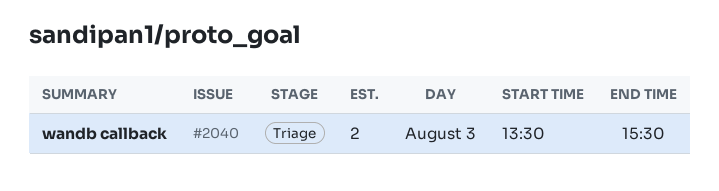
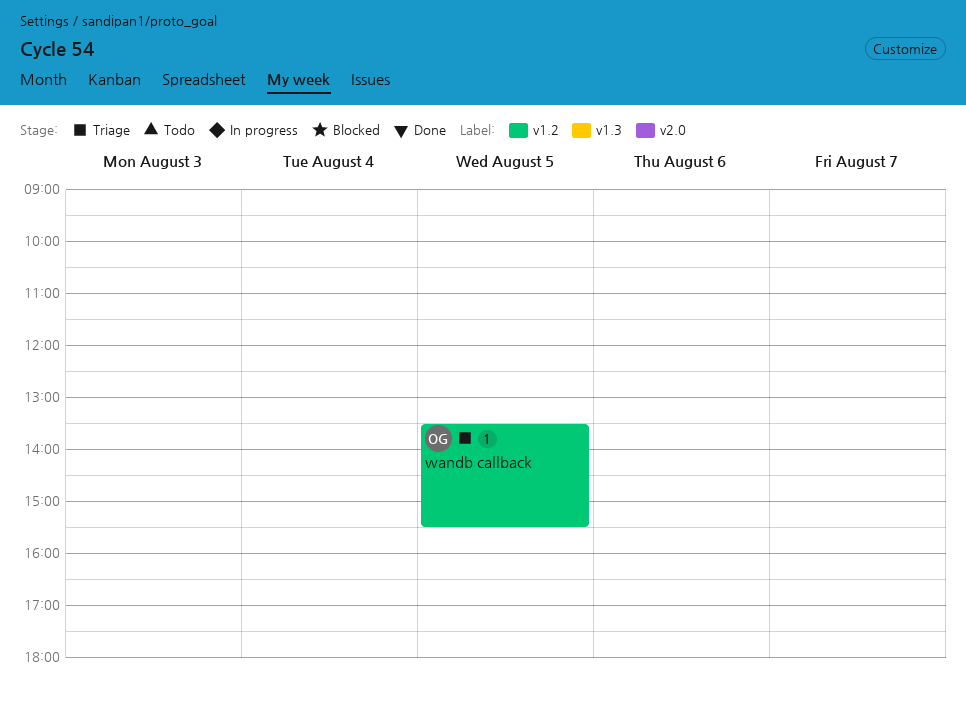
wandb callback, estimate: 2 -> 1
wandb callback, day: Aug 3 -> Aug 5

